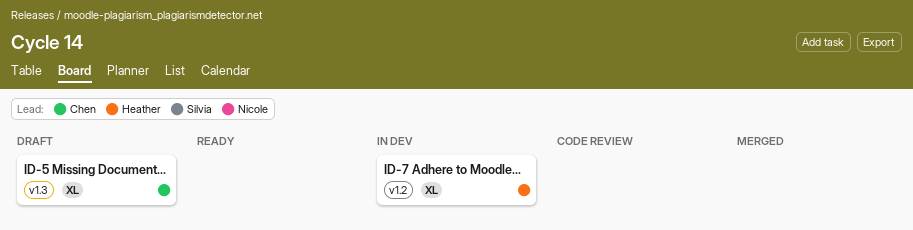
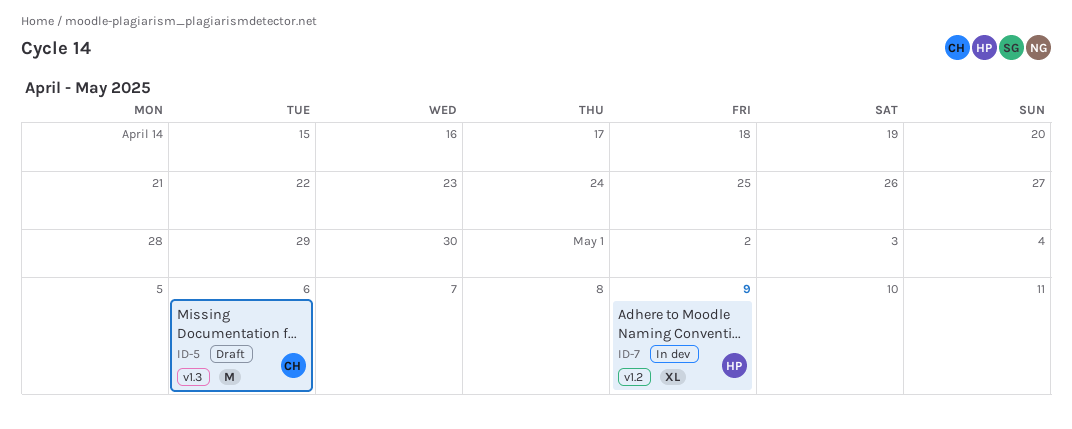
ID-5, estimate: XL -> M

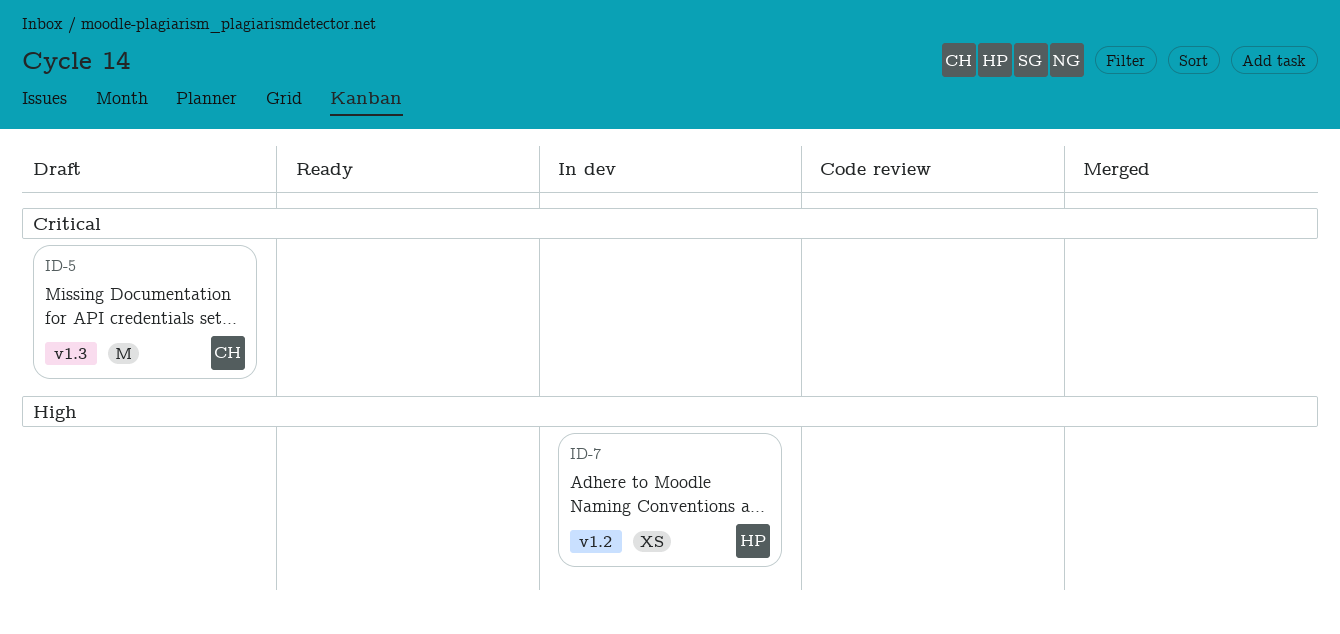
ID-7, estimate: XL -> XS

